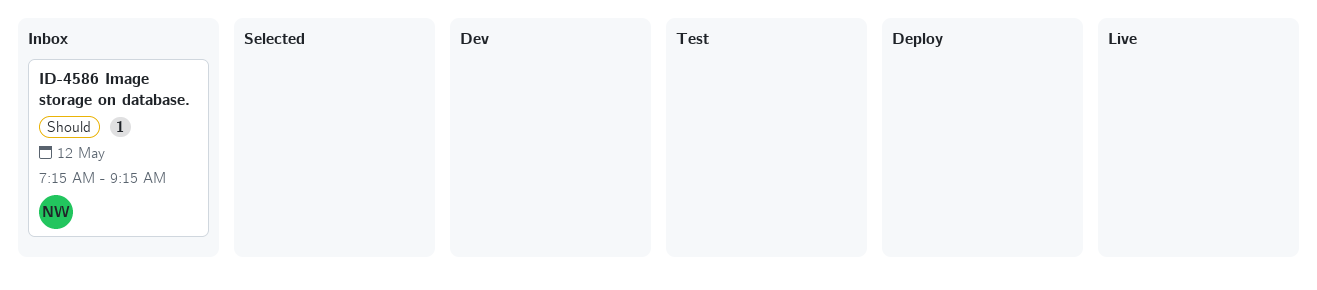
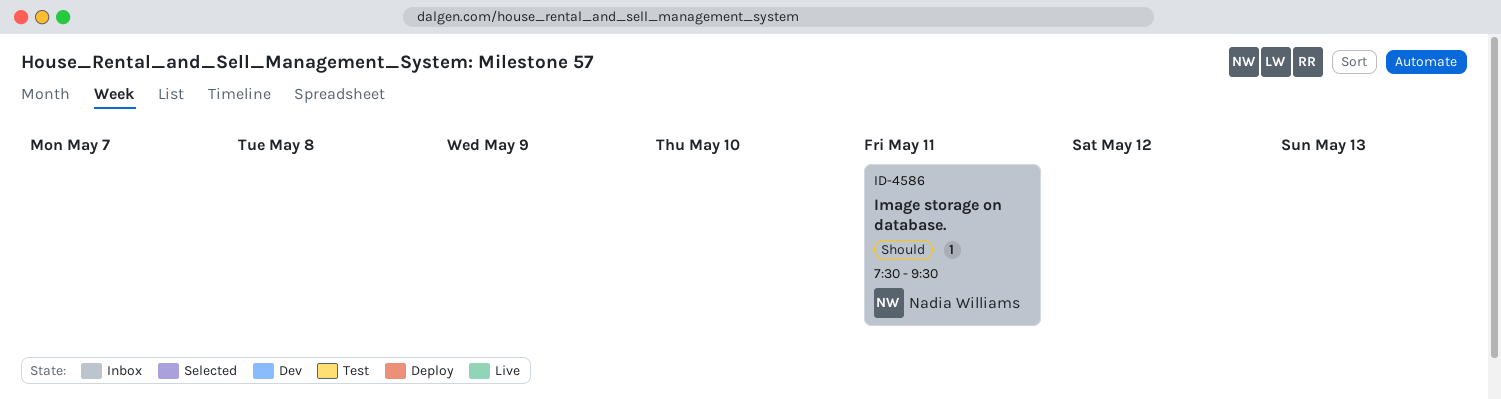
ID-4586, day: May 12 -> May 11
ID-4586, begins: 07:15 -> 07:30
ID-4586, ends: 09:15 -> 09:30

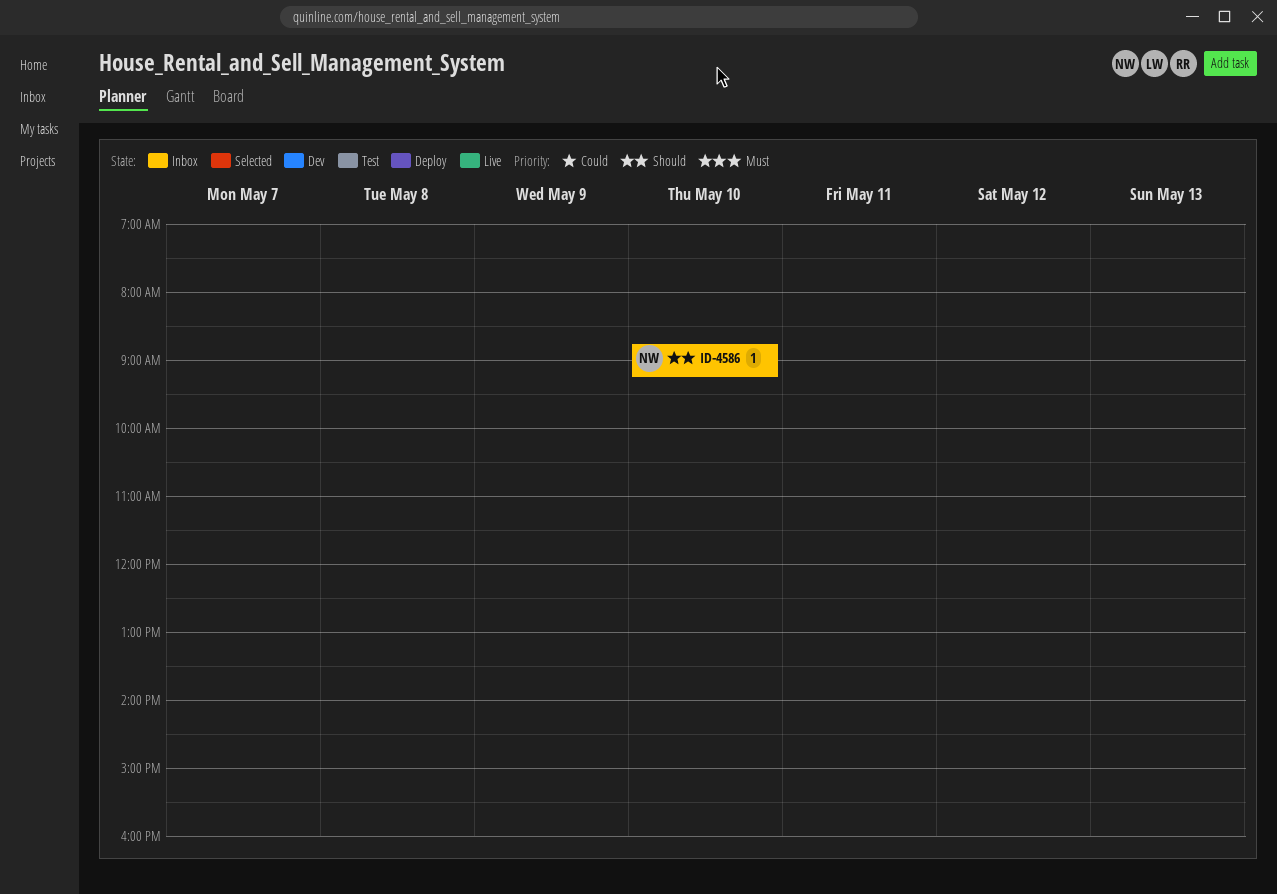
ID-4586, day: May 11 -> May 10
ID-4586, begins: 07:30 -> 08:45
ID-4586, ends: 09:30 -> 09:15

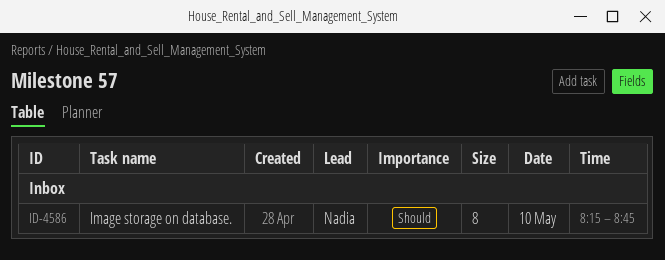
ID-4586, estimate: 1 -> 8
ID-4586, begins: 08:45 -> 08:15
ID-4586, ends: 09:15 -> 08:45

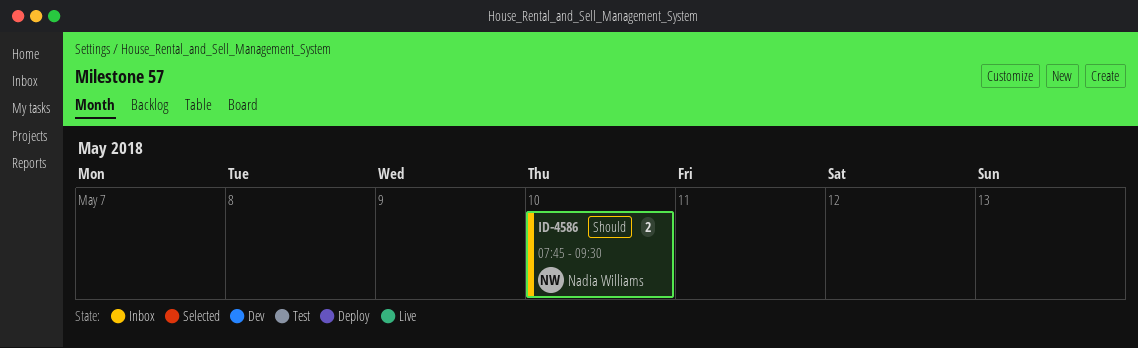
ID-4586, estimate: 8 -> 2
ID-4586, begins: 08:15 -> 07:45
ID-4586, ends: 08:45 -> 09:30

